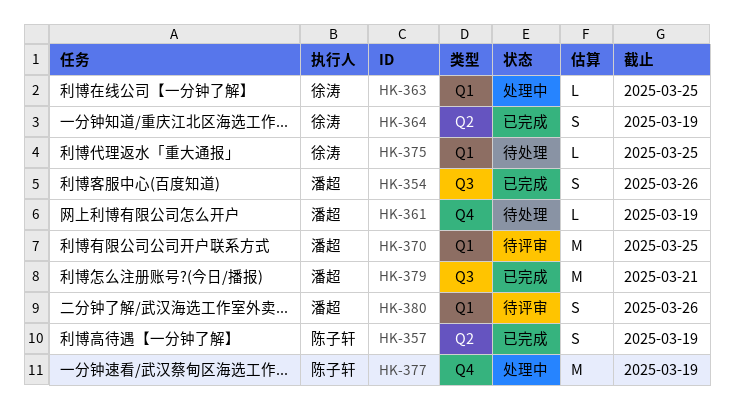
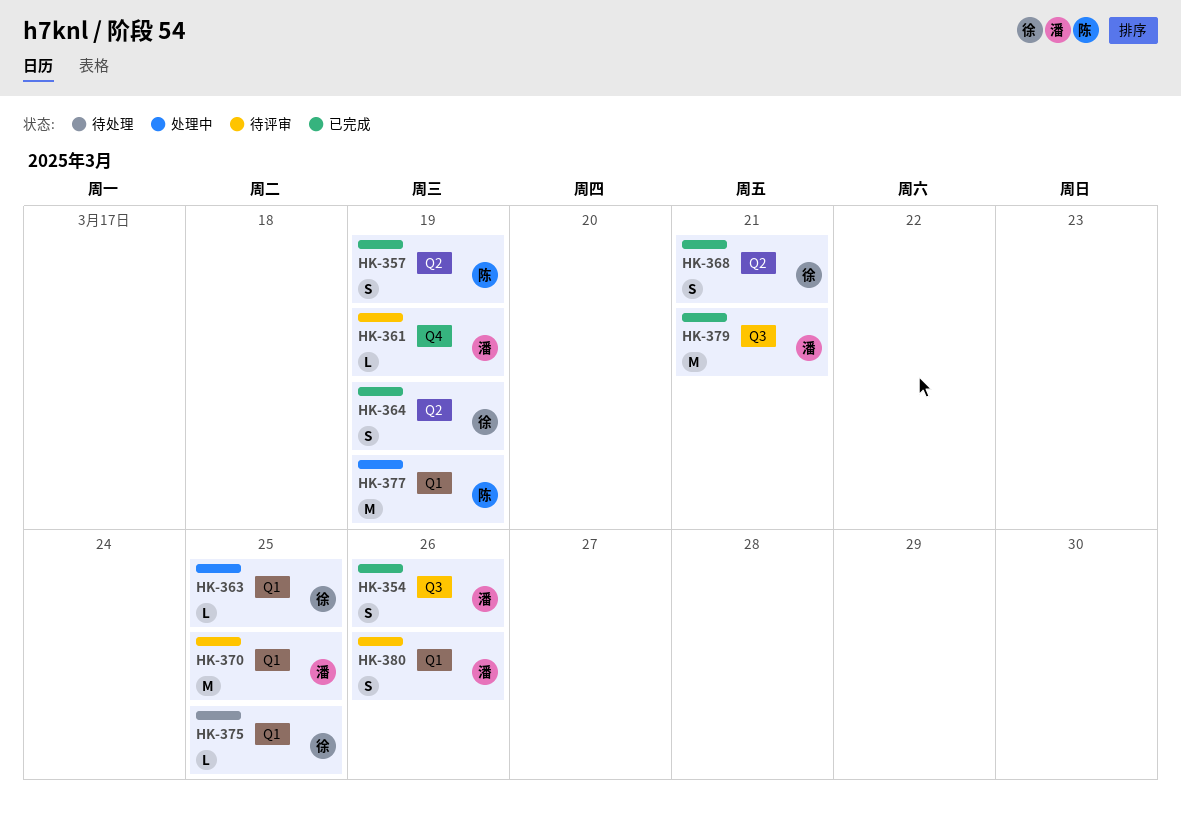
HK-361, status: 待处理 -> 待评审
HK-368: none -> present
HK-377, label: Q4 -> Q1

